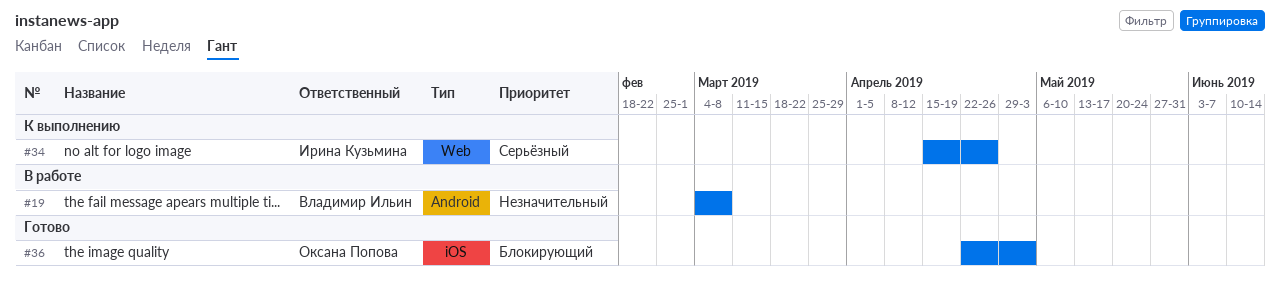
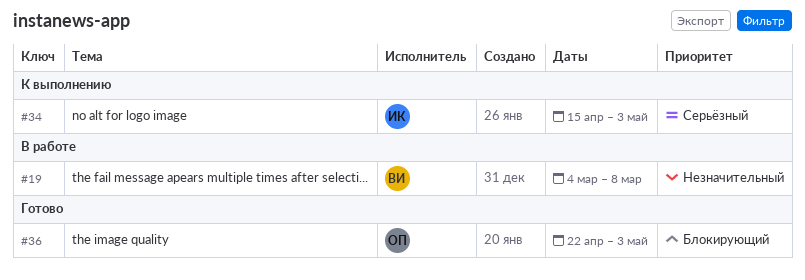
#34, due: Apr 26 -> May 3

